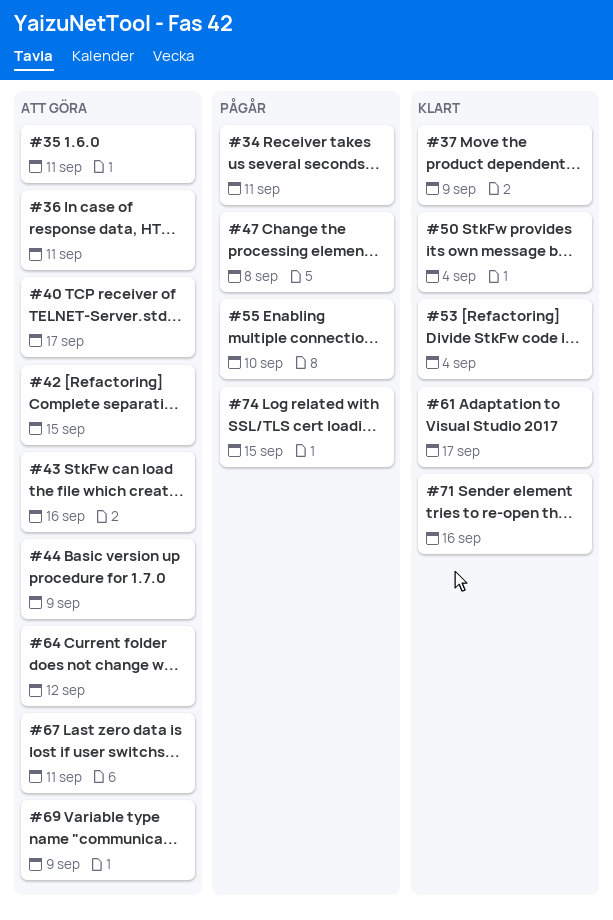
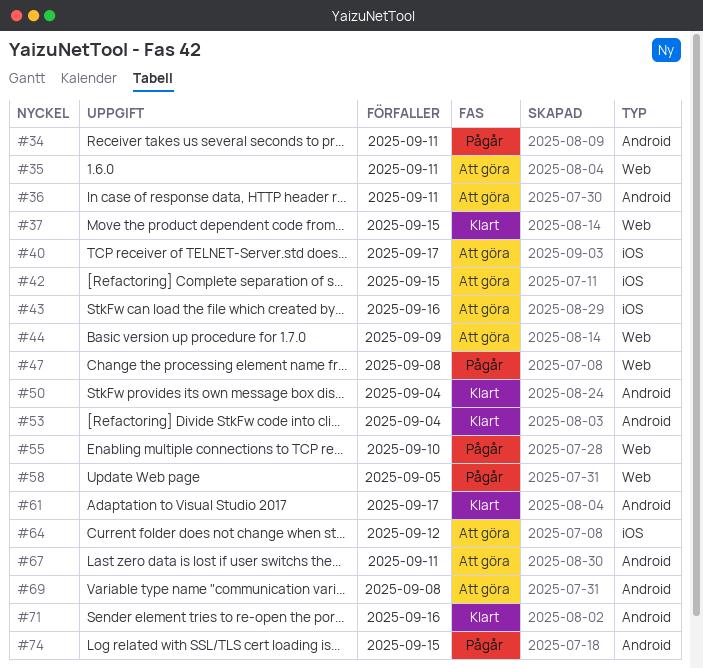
#37, due: Sep 9 -> Sep 15
#58: none -> present
#69, due: Sep 9 -> Sep 8

